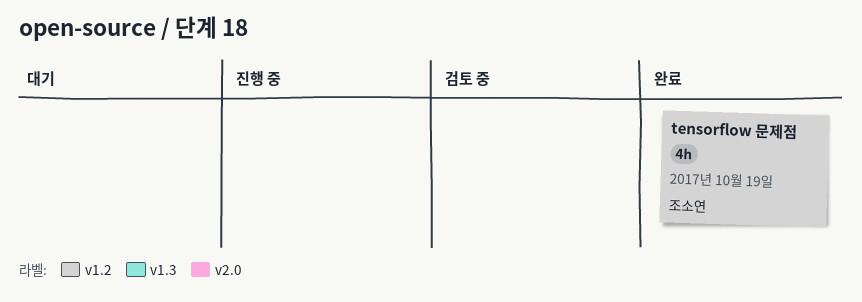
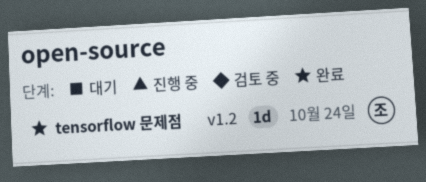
tensorflow 문제점, estimate: 4h -> 1d
tensorflow 문제점, due: Oct 19 -> Oct 24

